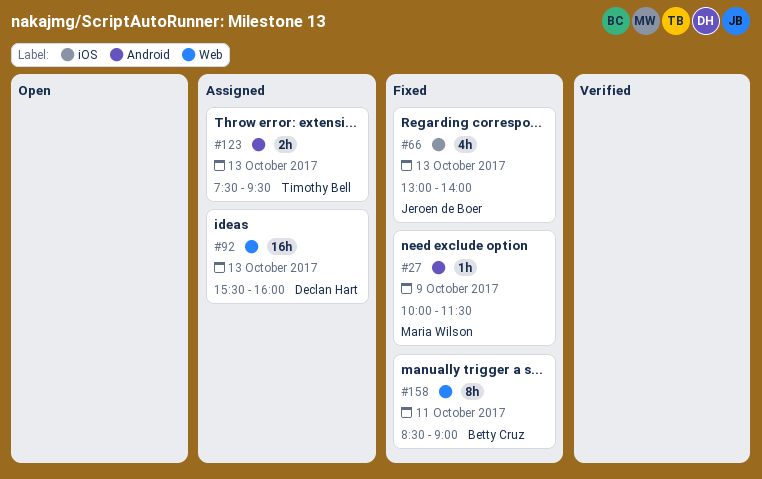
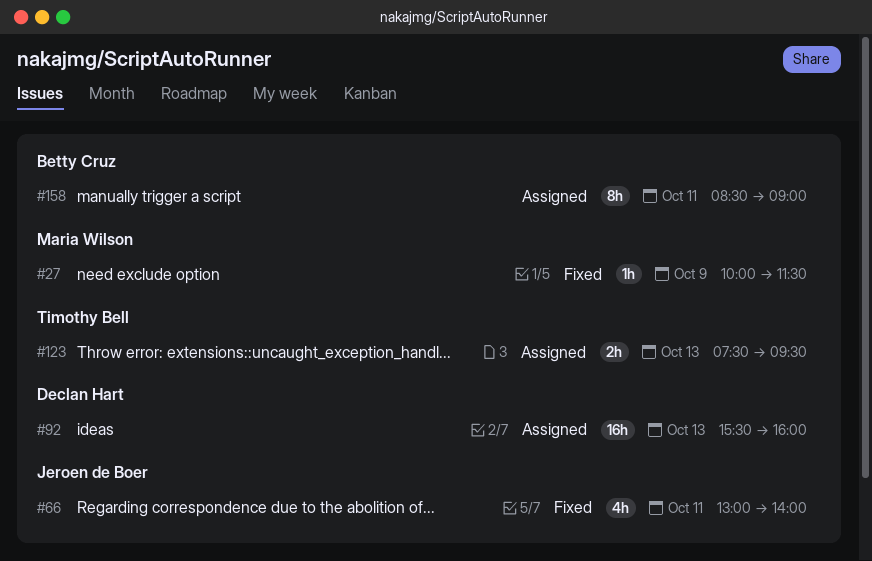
#66, day: Oct 13 -> Oct 11
#158, status: Fixed -> Assigned

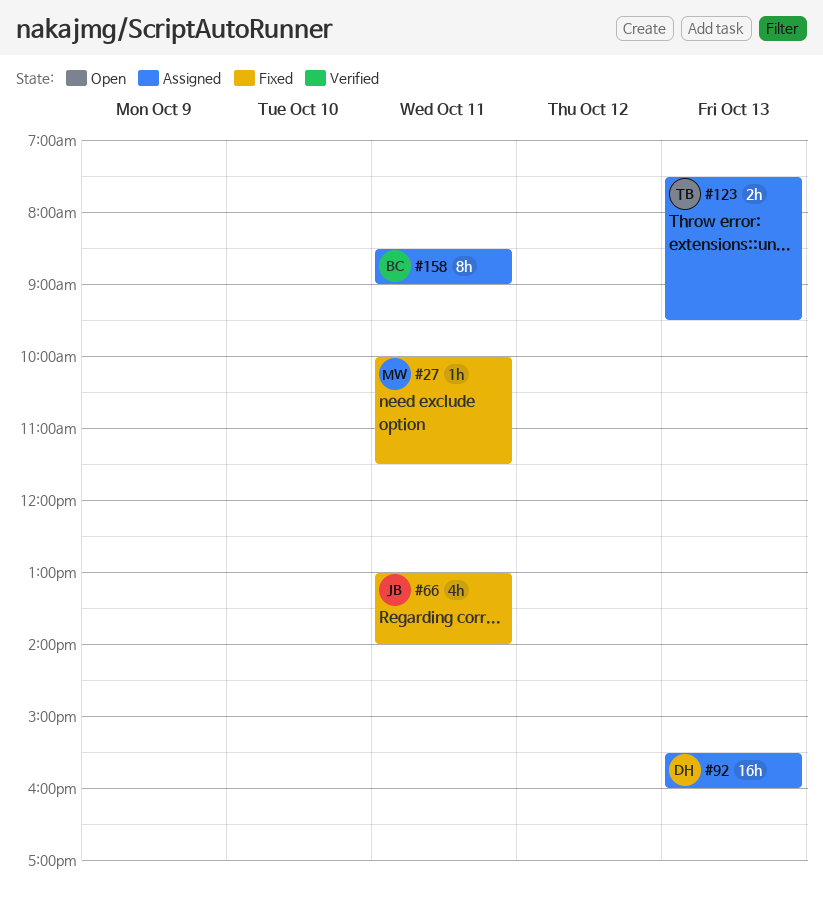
#27, day: Oct 9 -> Oct 11

